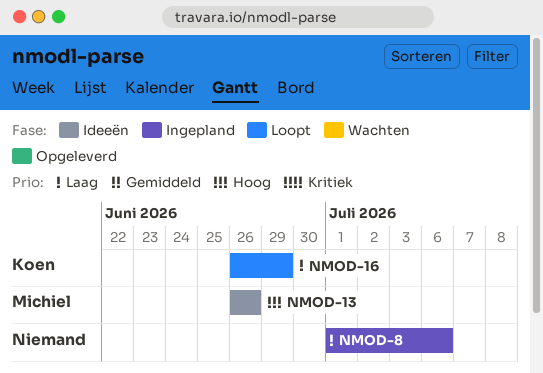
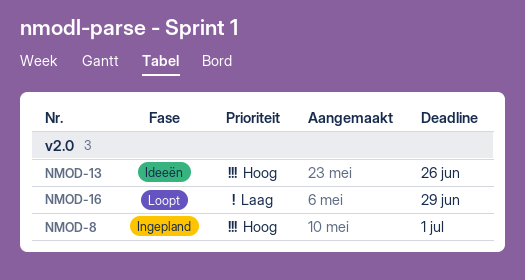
NMOD-8, priority: Laag -> Hoog
NMOD-8, due: Jul 6 -> Jul 1

